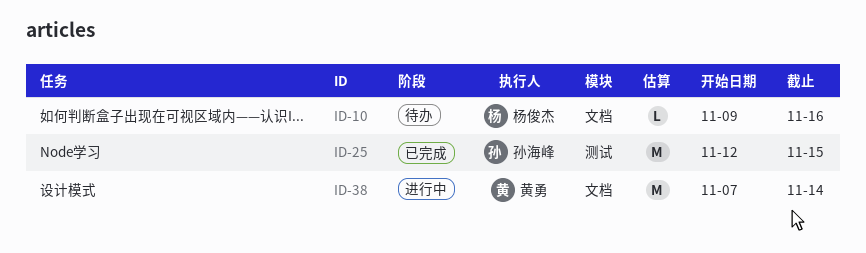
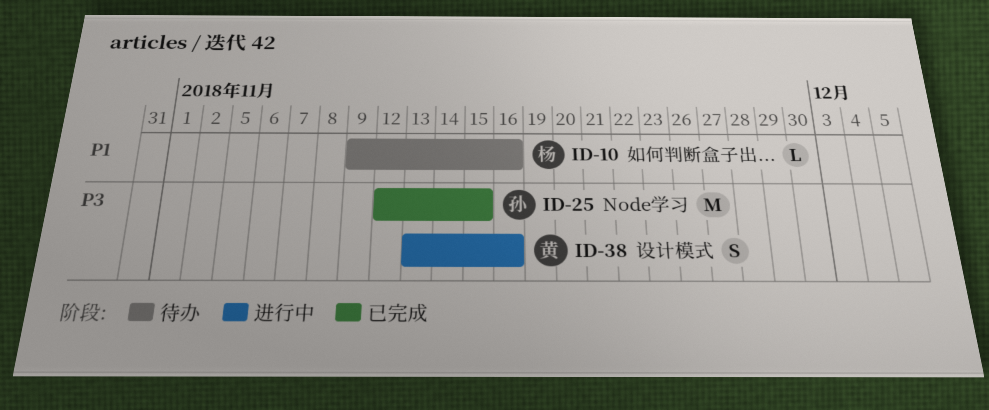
ID-38, estimate: M -> S
ID-38, start: Nov 7 -> Nov 13
ID-38, due: Nov 14 -> Nov 16

